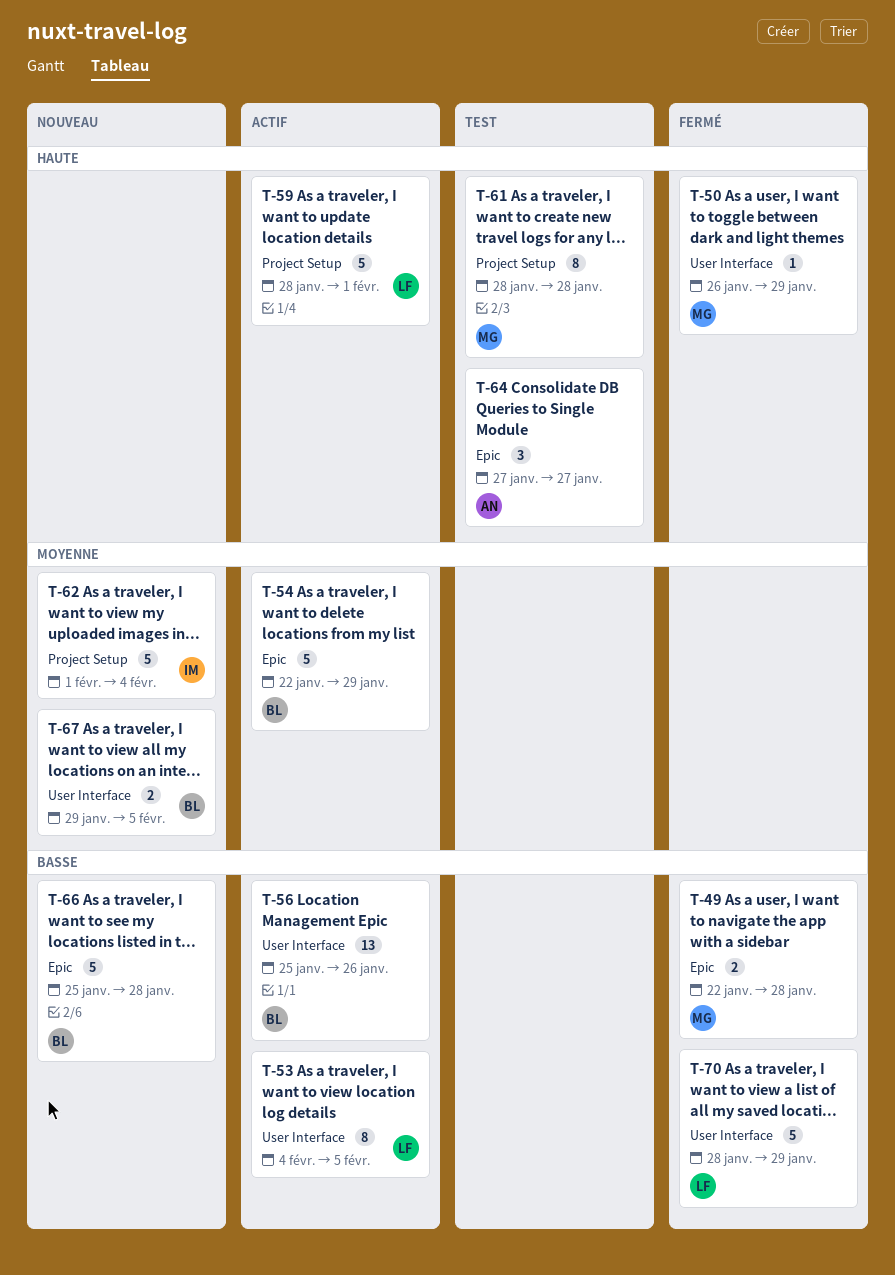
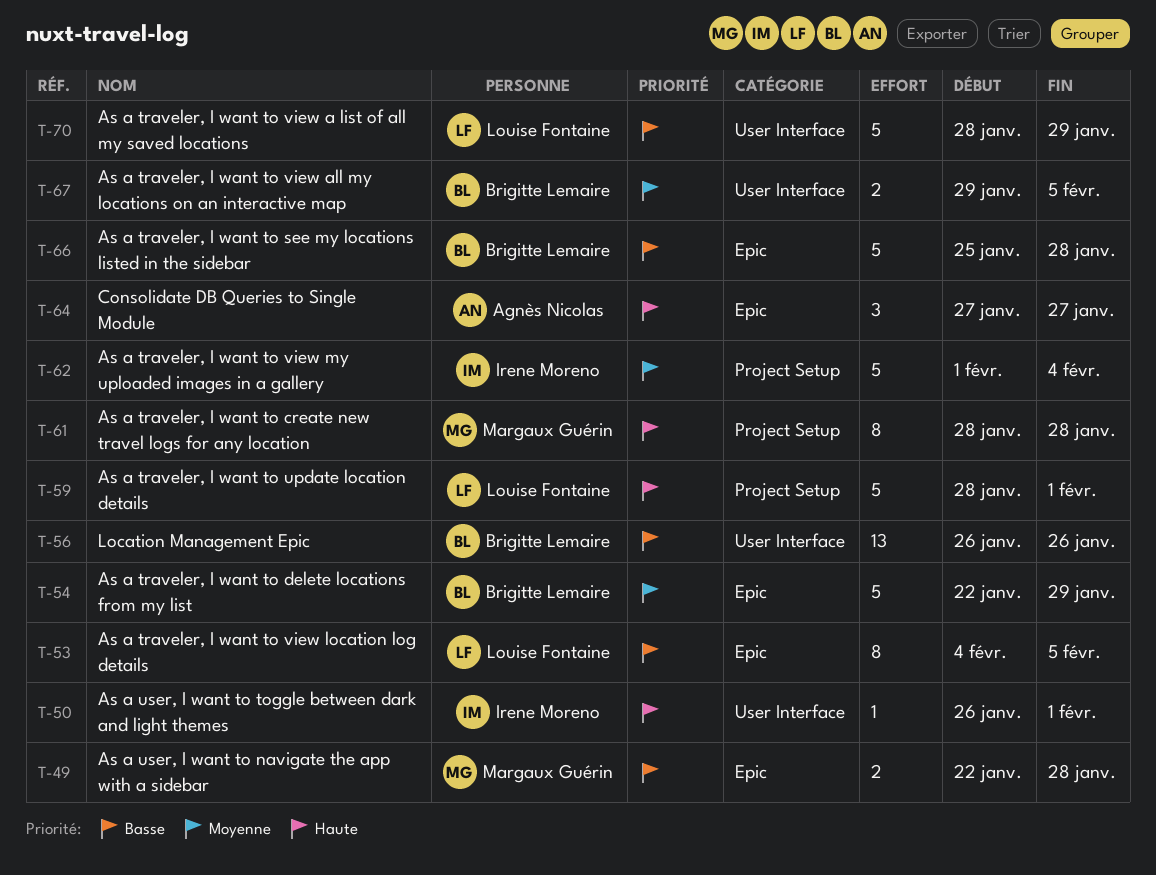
T-50, owner: Margaux Guérin -> Irene Moreno
T-50, due: Jan 29 -> Feb 1
T-53, label: User Interface -> Epic
T-56, start: Jan 25 -> Jan 26

